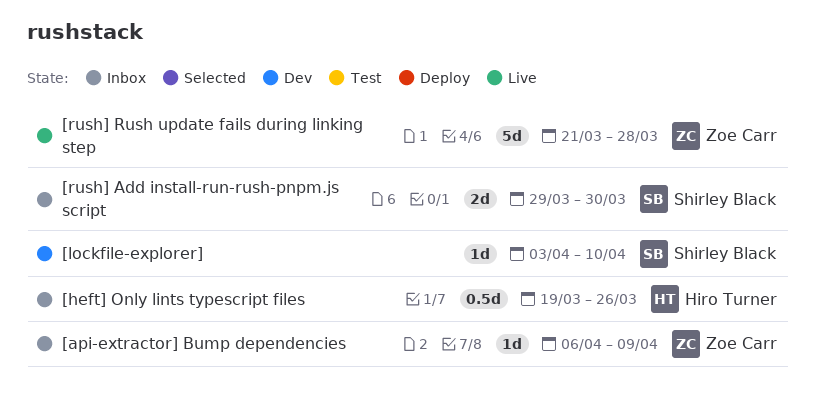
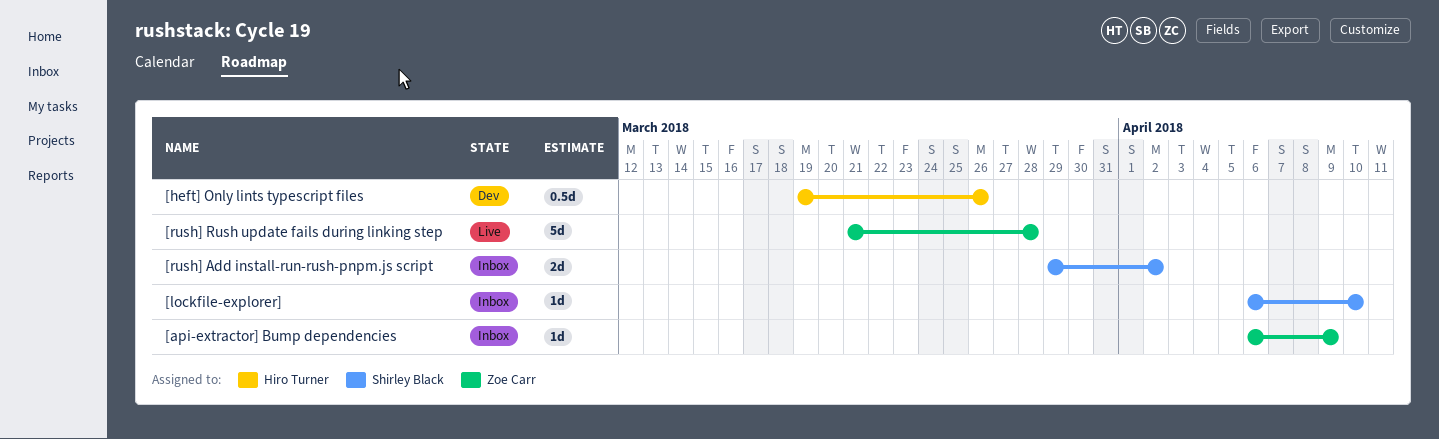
[heft] Only lints typescript files, status: Inbox -> Dev
[lockfile-explorer], status: Dev -> Inbox
[lockfile-explorer], start: Apr 3 -> Apr 6
[rush] Add install-run-rush-pnpm.js script, due: Mar 30 -> Apr 2

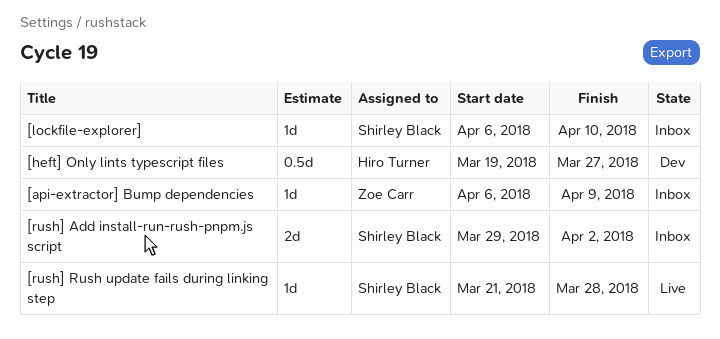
[heft] Only lints typescript files, due: Mar 26 -> Mar 27
[rush] Rush update fails during linking step, owner: Zoe Carr -> Shirley Black
[rush] Rush update fails during linking step, estimate: 5d -> 1d

